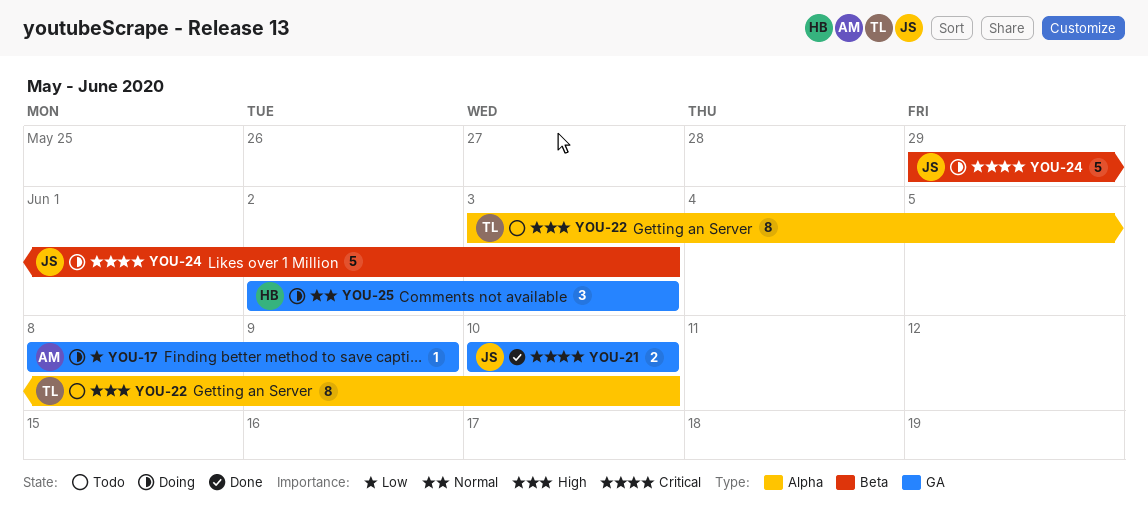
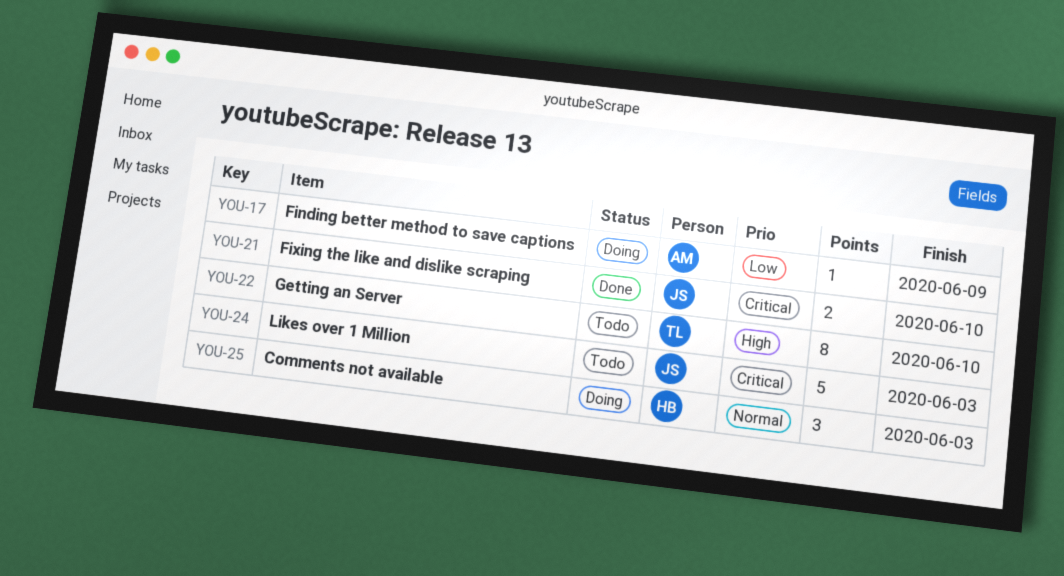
YOU-24, status: Doing -> Todo

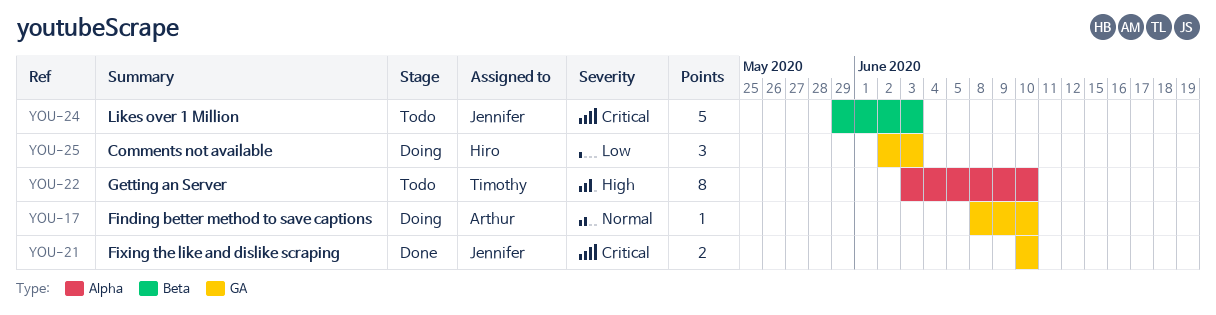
YOU-17, priority: Low -> Normal
YOU-17, due: Jun 9 -> Jun 10
YOU-25, priority: Normal -> Low

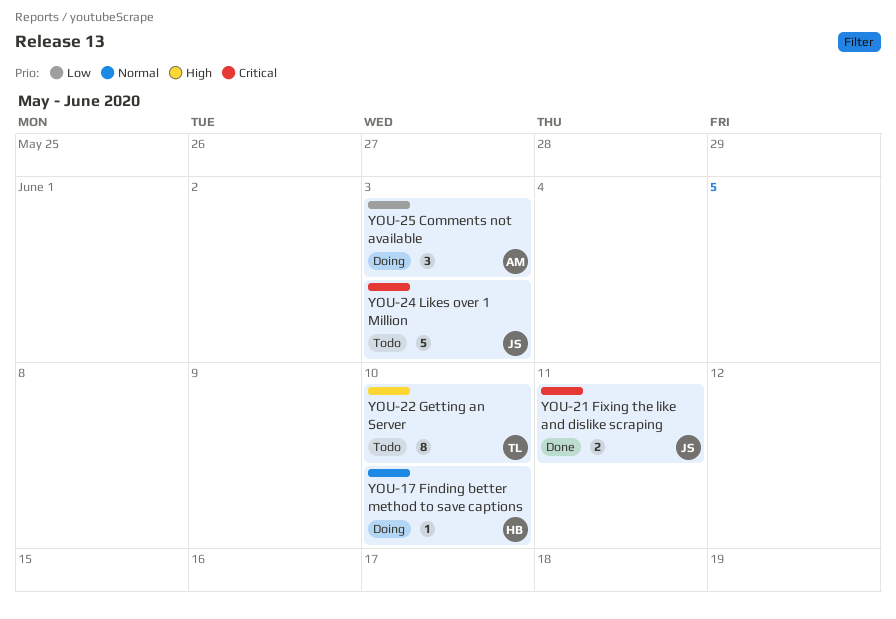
YOU-17, owner: Arthur -> Hiro
YOU-21, due: Jun 10 -> Jun 11
YOU-25, owner: Hiro -> Arthur

